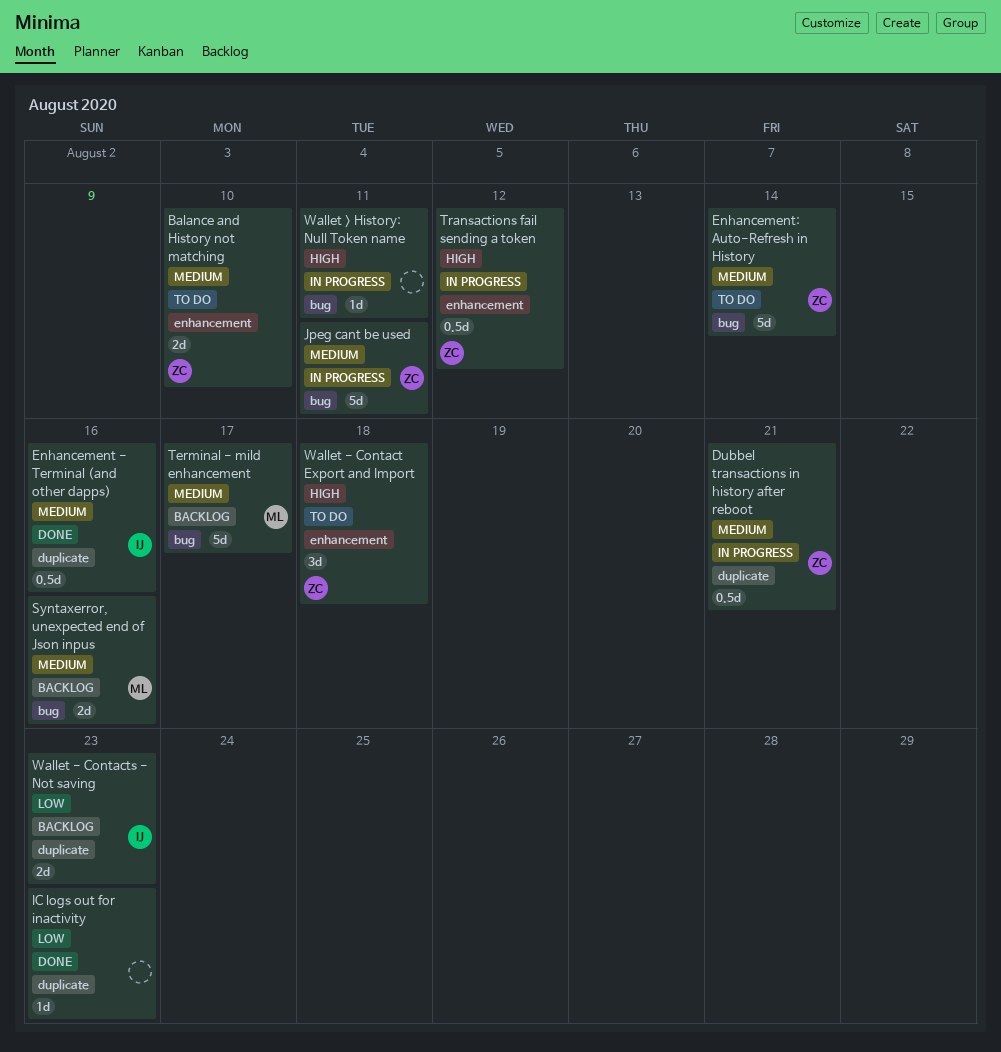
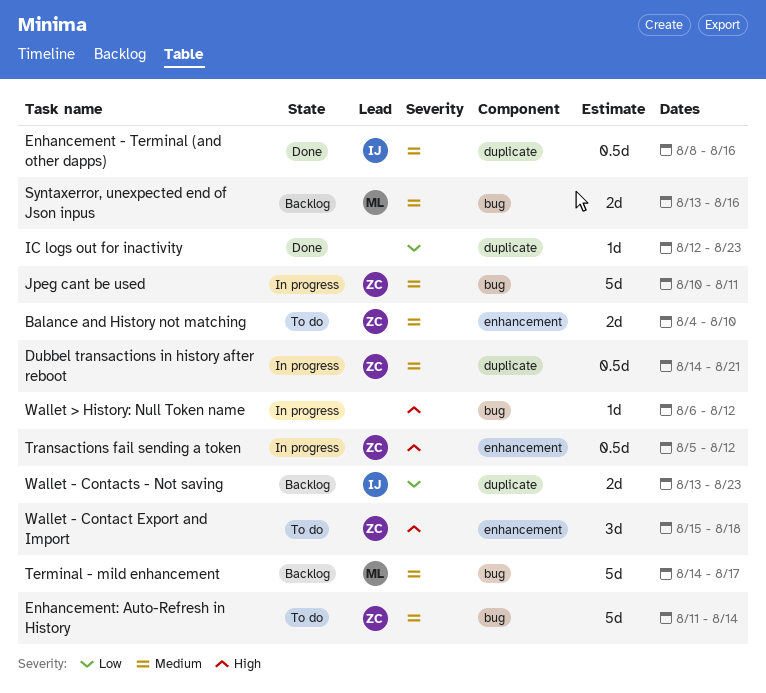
Wallet > History: Null Token name, due: Aug 11 -> Aug 12

